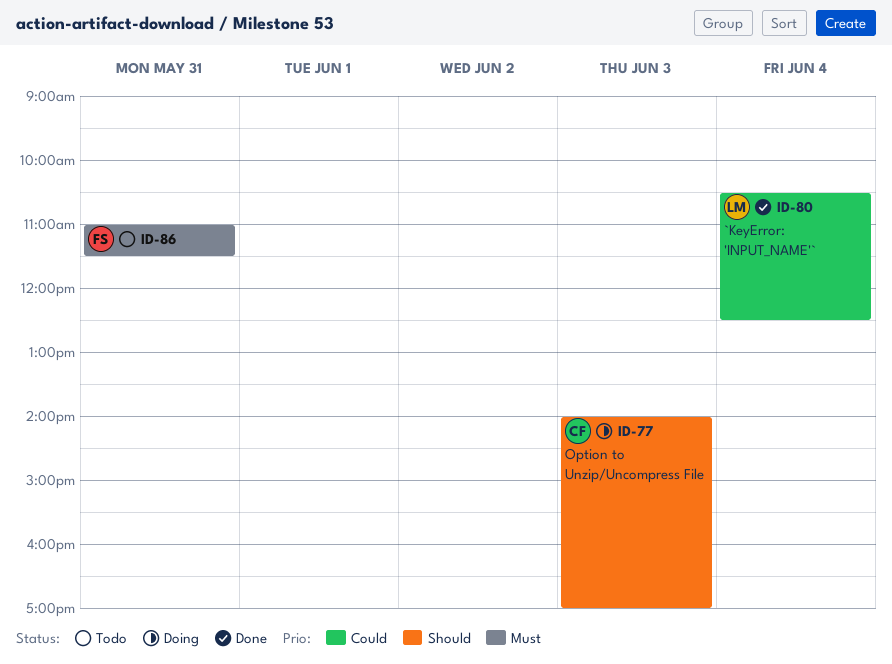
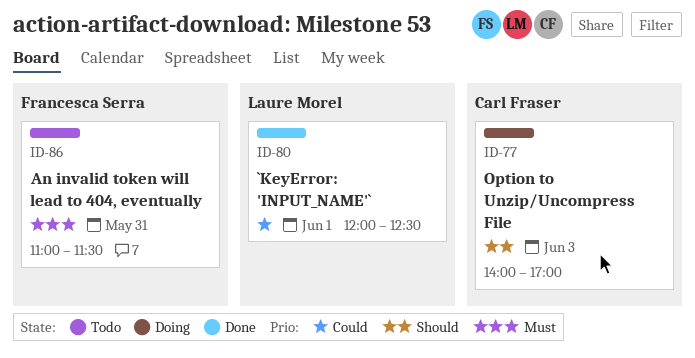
ID-80, day: Jun 4 -> Jun 1
ID-80, begins: 10:30 -> 12:00

